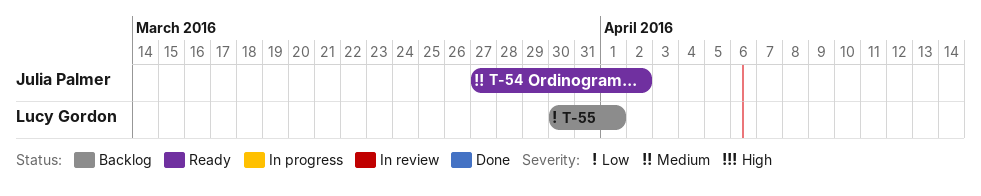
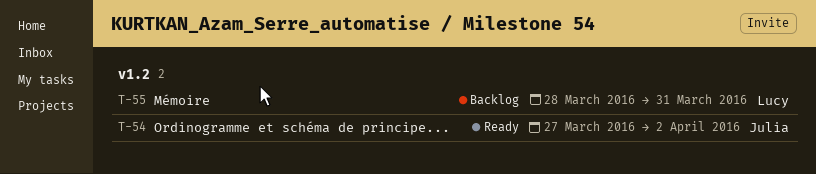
T-55, start: Mar 30 -> Mar 28
T-55, due: Apr 1 -> Mar 31

